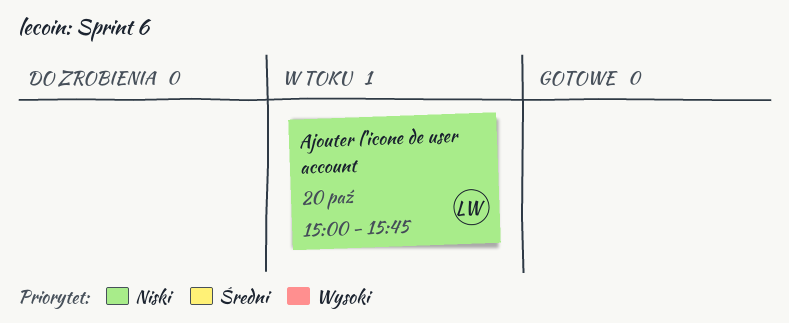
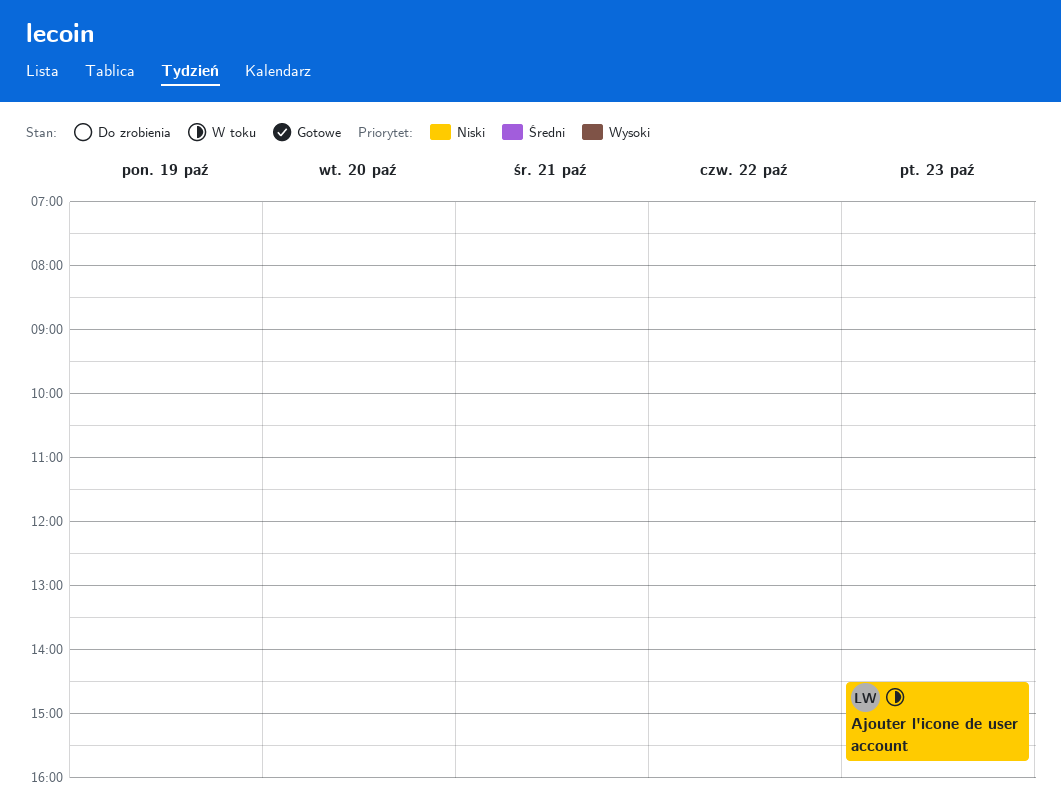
Ajouter l'icone de user account, day: Oct 20 -> Oct 23
Ajouter l'icone de user account, begins: 15:00 -> 14:30

